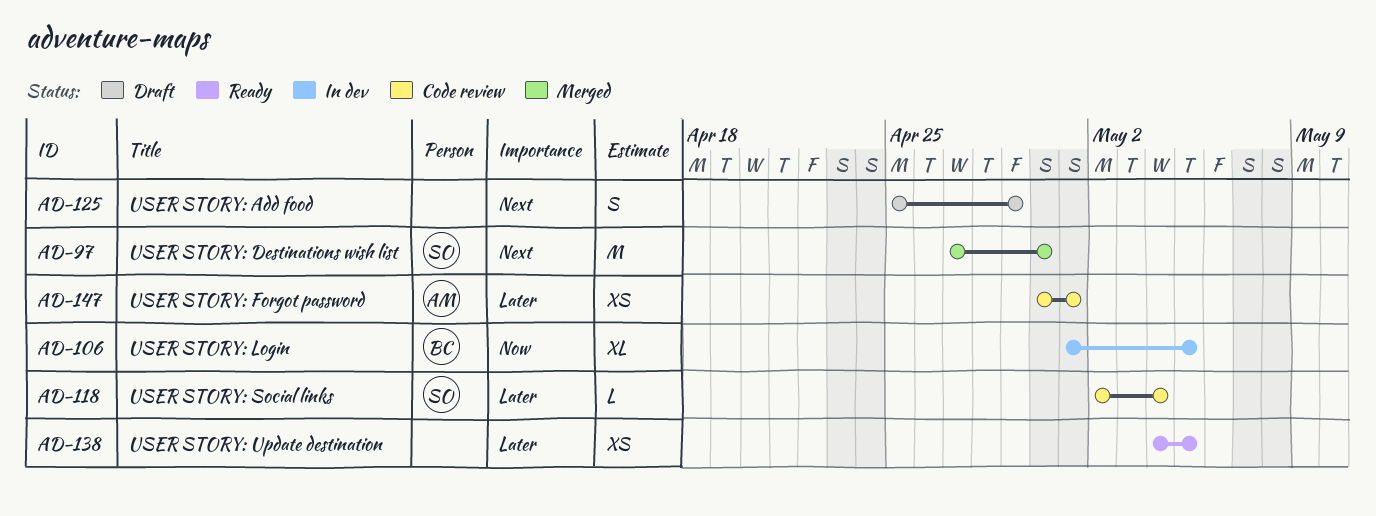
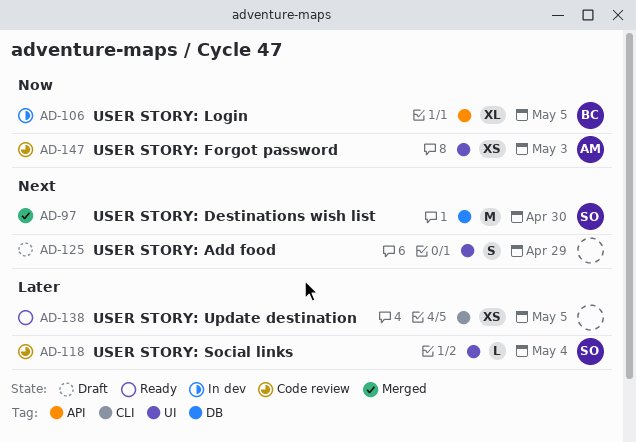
AD-147, priority: Later -> Now
AD-147, due: May 1 -> May 3

